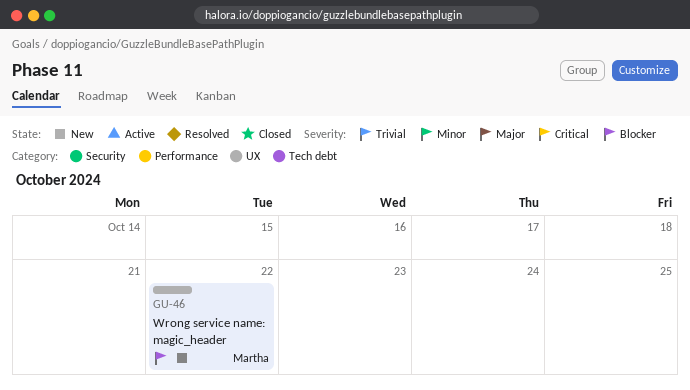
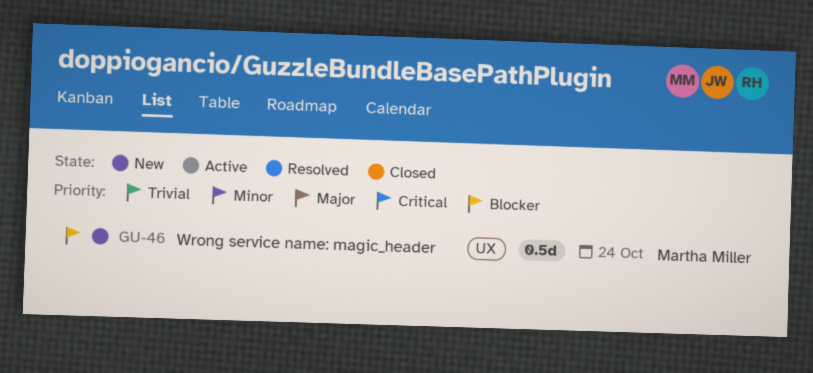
GU-46, due: Oct 22 -> Oct 24

